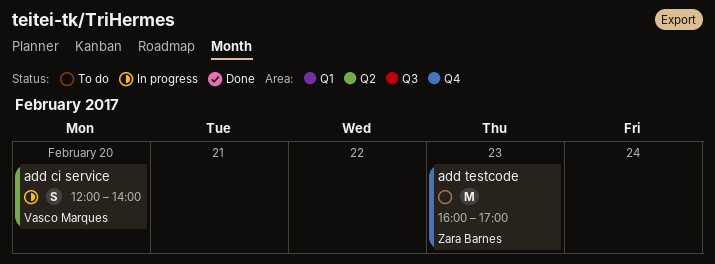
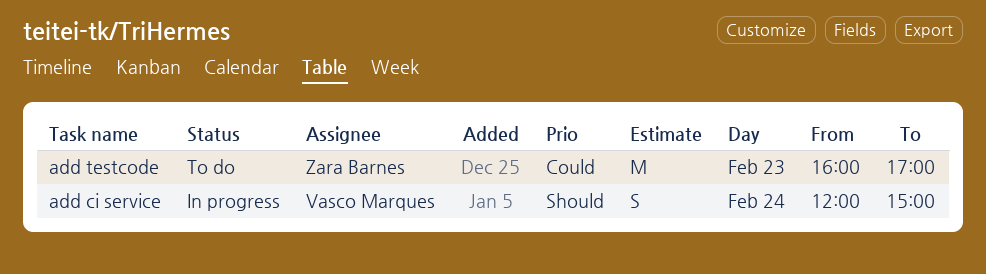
add ci service, day: Feb 20 -> Feb 24
add ci service, ends: 14:00 -> 15:00

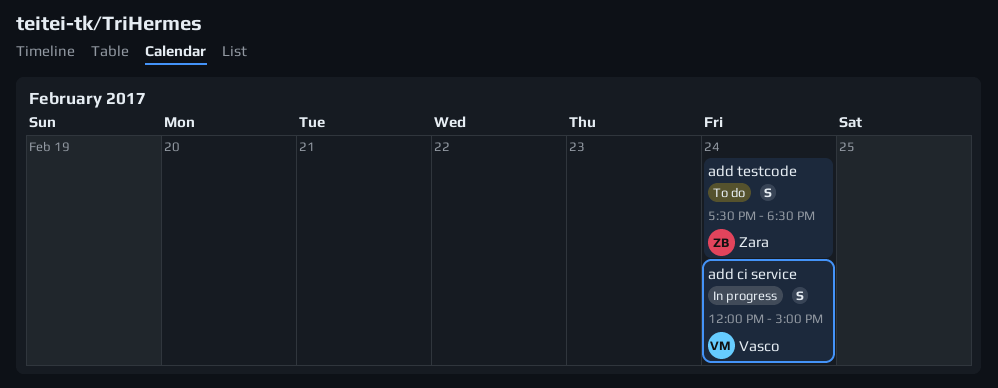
add testcode, estimate: M -> S
add testcode, day: Feb 23 -> Feb 24
add testcode, begins: 16:00 -> 17:30
add testcode, ends: 17:00 -> 18:30

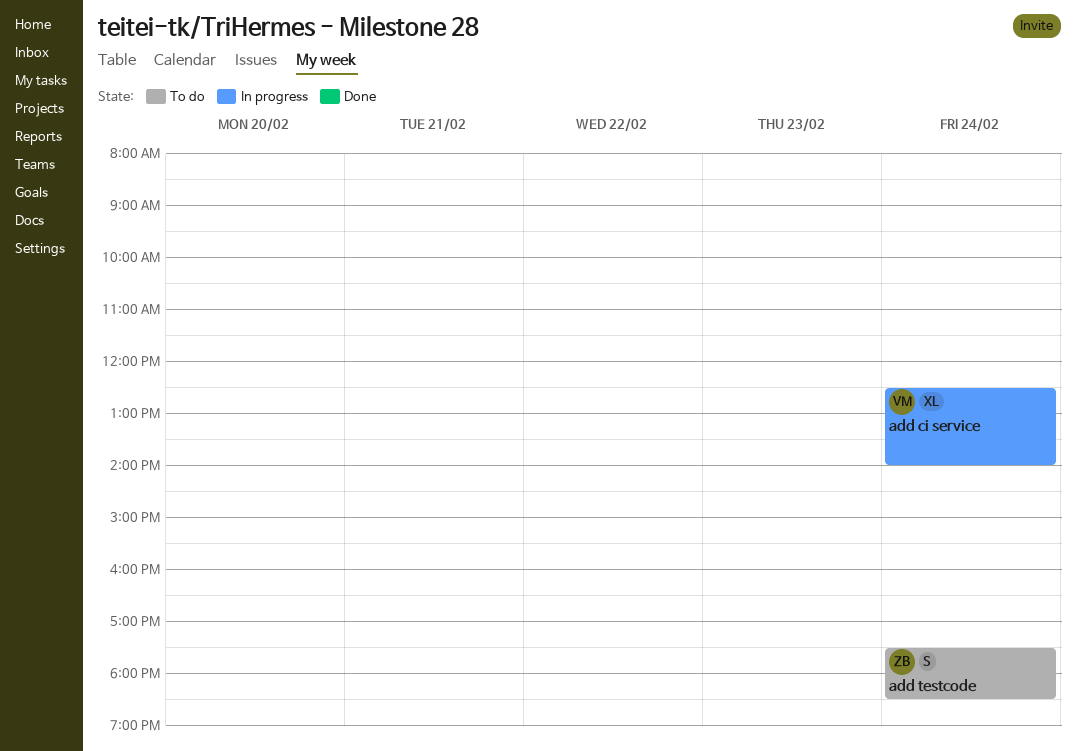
add ci service, estimate: S -> XL
add ci service, begins: 12:00 -> 12:30
add ci service, ends: 15:00 -> 14:00

